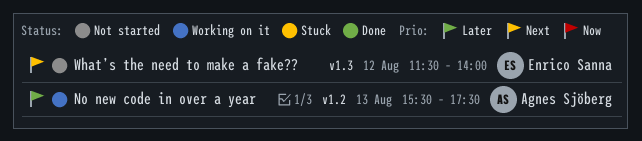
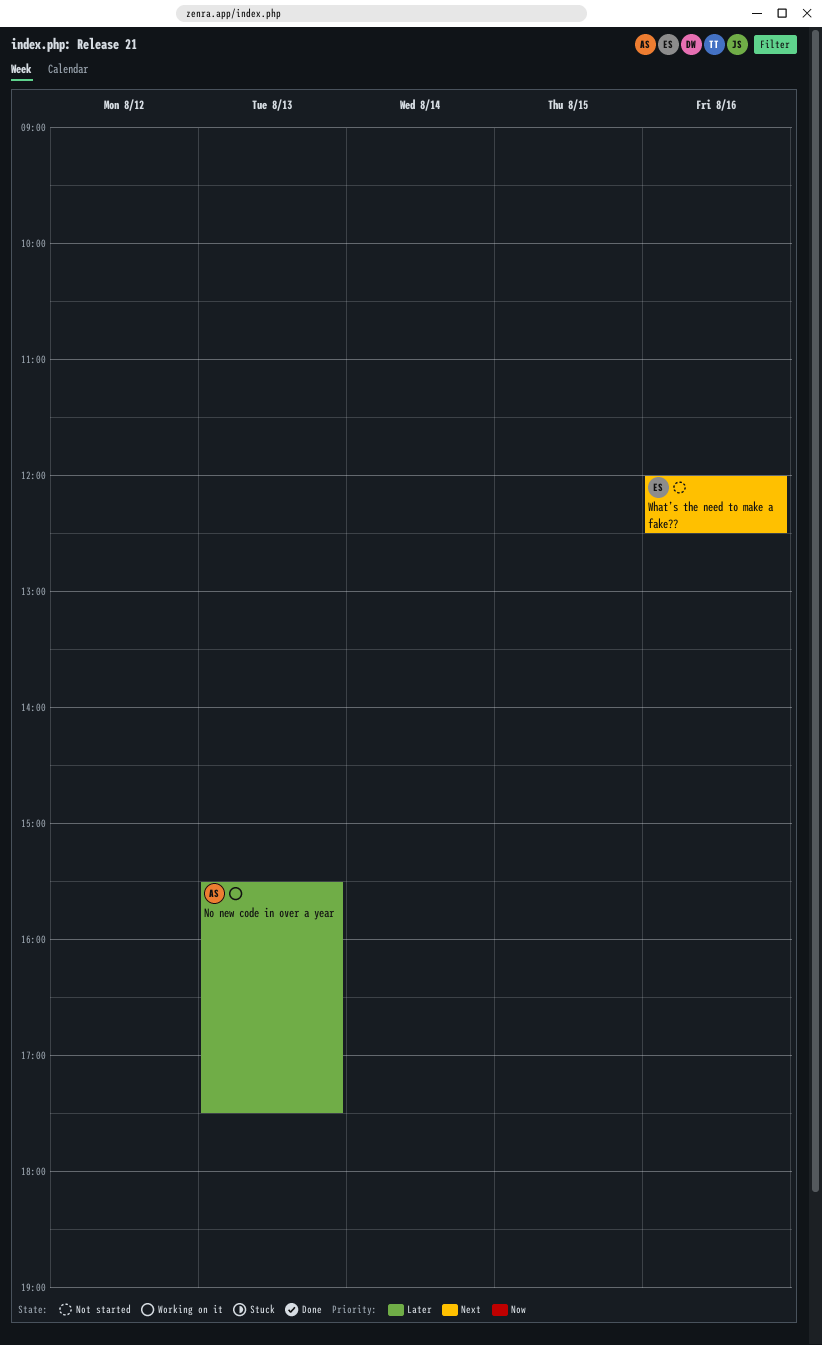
What’s the need to make a fake??, day: Aug 12 -> Aug 16
What’s the need to make a fake??, begins: 11:30 -> 12:00
What’s the need to make a fake??, ends: 14:00 -> 12:30

